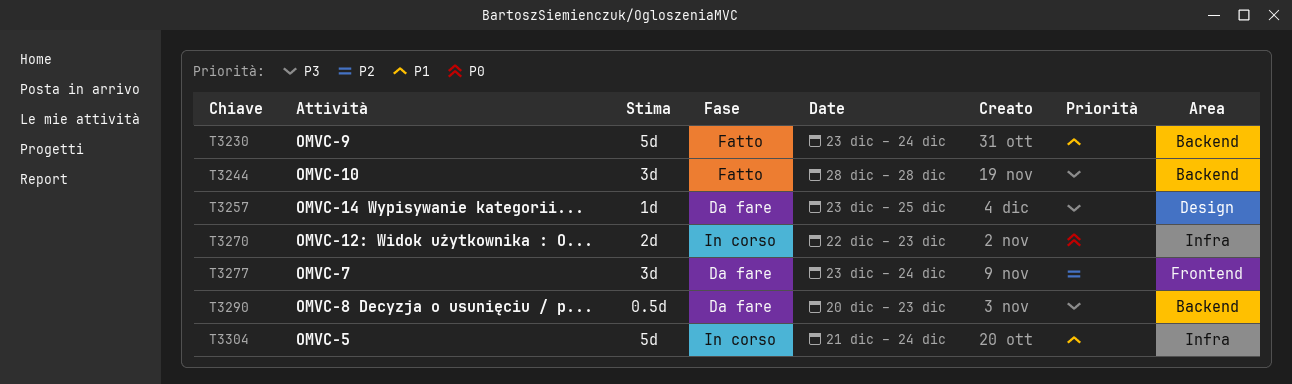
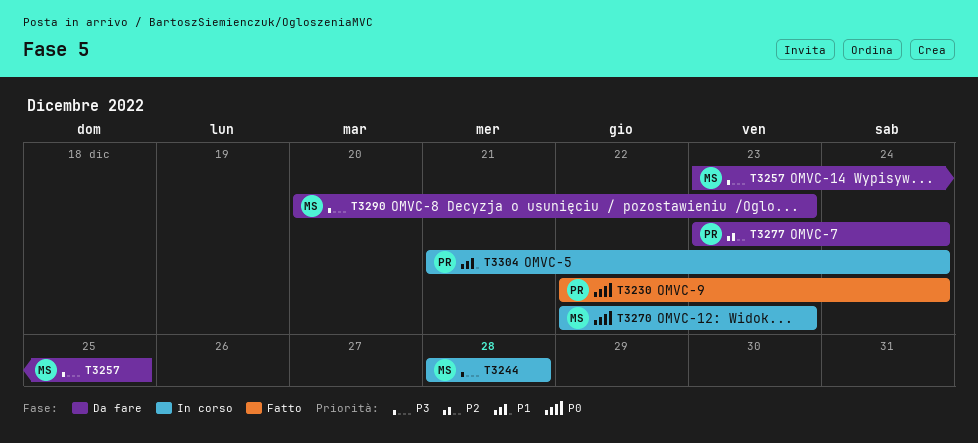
T3230, priority: P1 -> P0
T3230, start: Dec 23 -> Dec 22
T3244, status: Fatto -> In corso

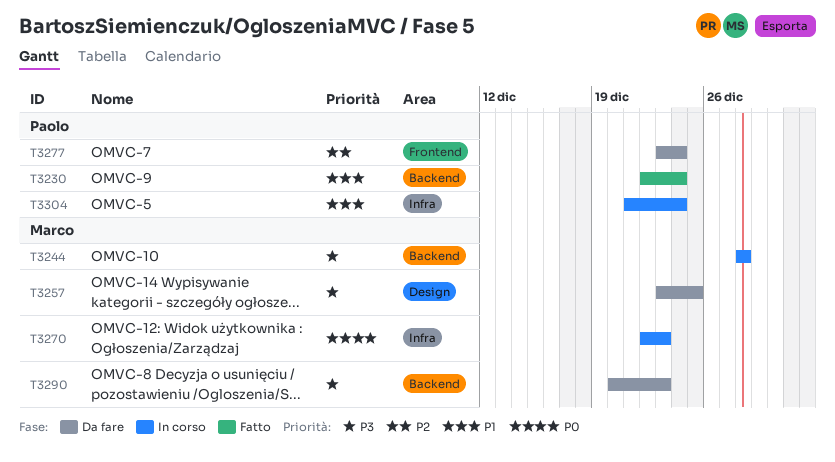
T3230, priority: P0 -> P1

